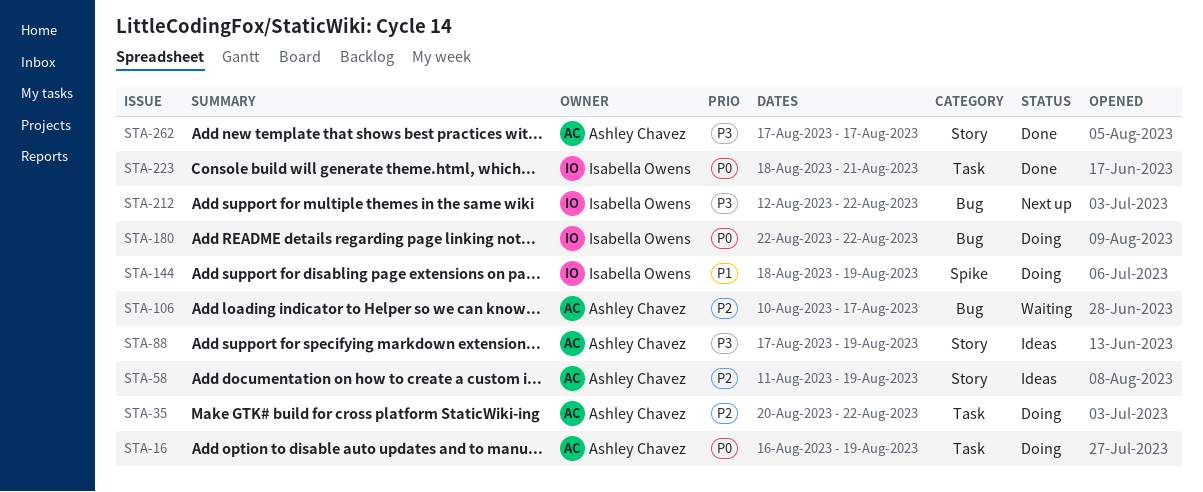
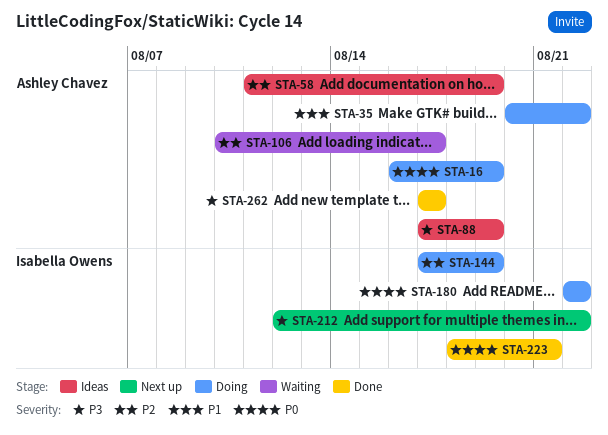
STA-35, priority: P2 -> P1
STA-144, priority: P1 -> P2
STA-144, start: Aug 18 -> Aug 17

